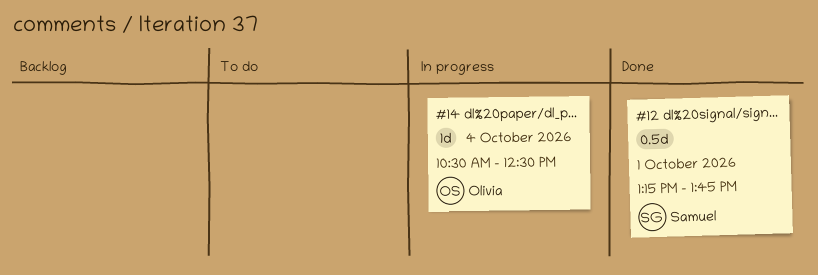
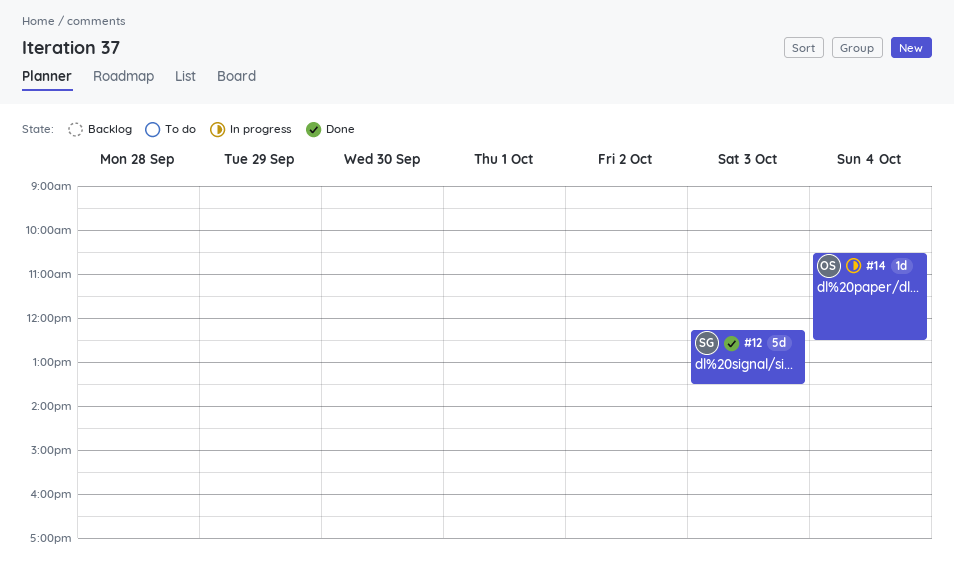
#12, estimate: 0.5d -> 5d
#12, day: Oct 1 -> Oct 3
#12, begins: 13:15 -> 12:15
#12, ends: 13:45 -> 13:30

